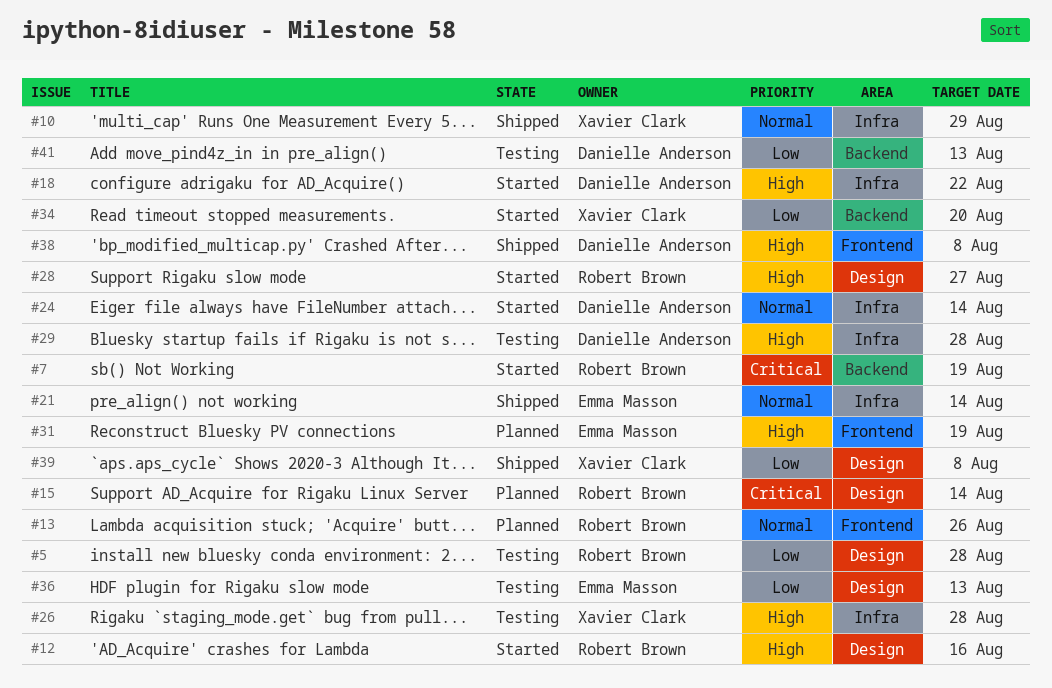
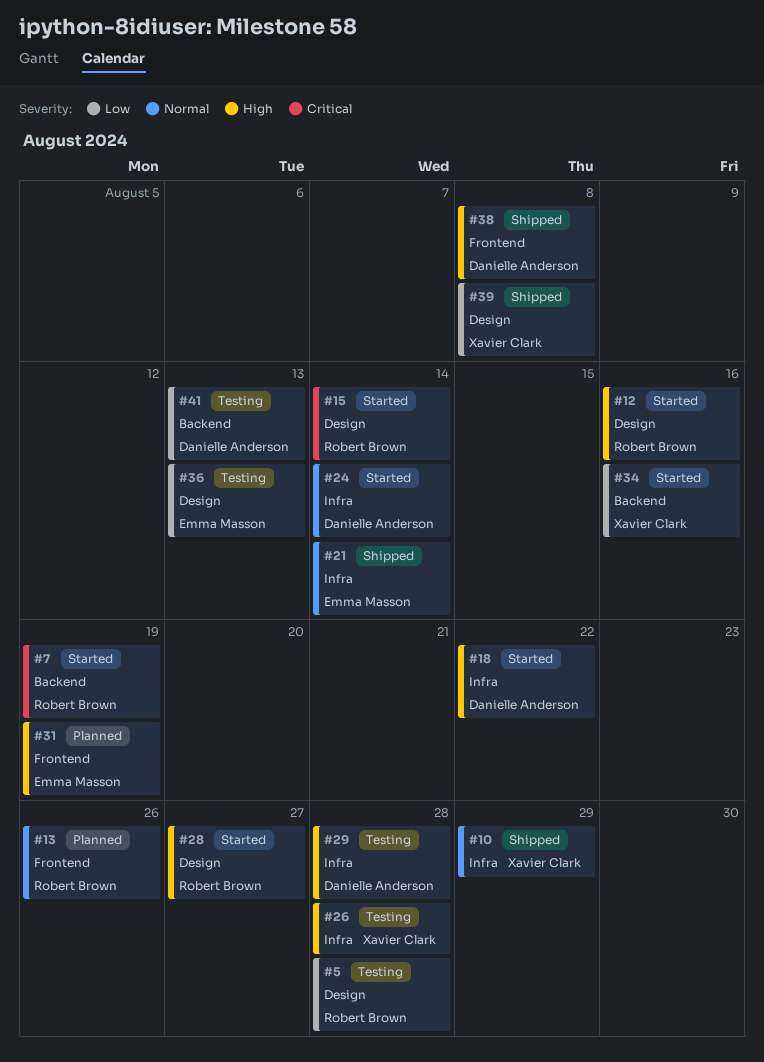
#15, status: Planned -> Started
#34, due: Aug 20 -> Aug 16

